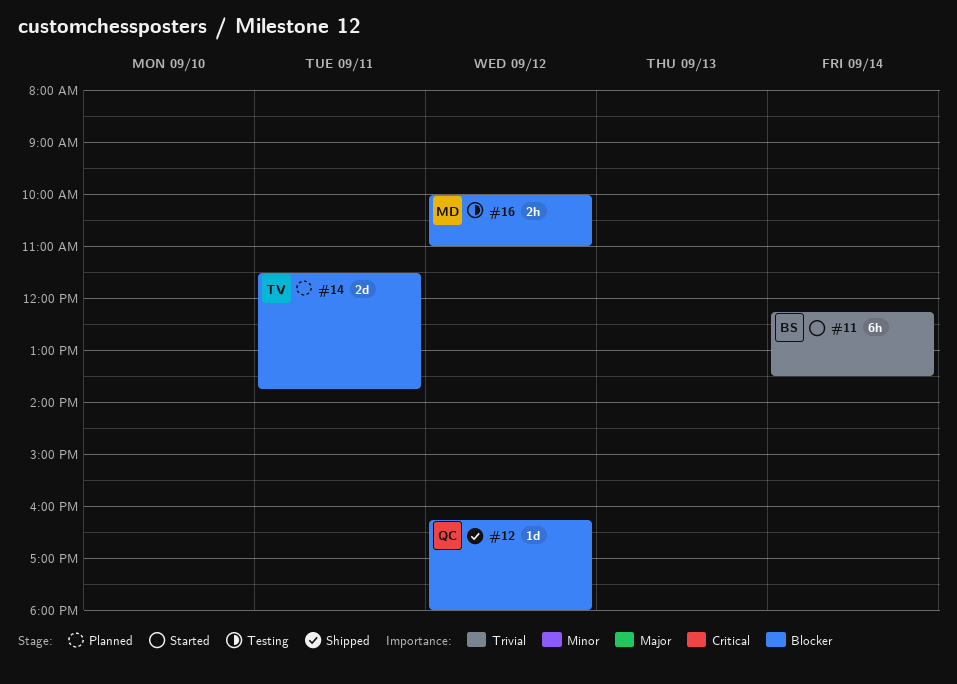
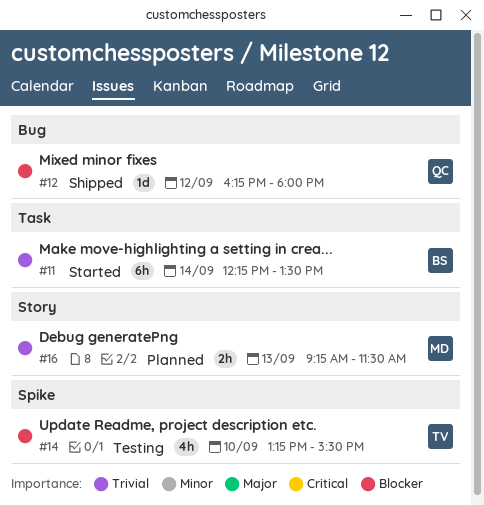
#14, status: Planned -> Testing
#14, estimate: 2d -> 4h
#14, day: Sep 11 -> Sep 10
#14, begins: 11:30 -> 13:15
#14, ends: 13:45 -> 15:30
#16, status: Testing -> Planned
#16, priority: Blocker -> Trivial
#16, day: Sep 12 -> Sep 13
#16, begins: 10:00 -> 09:15
#16, ends: 11:00 -> 11:30

